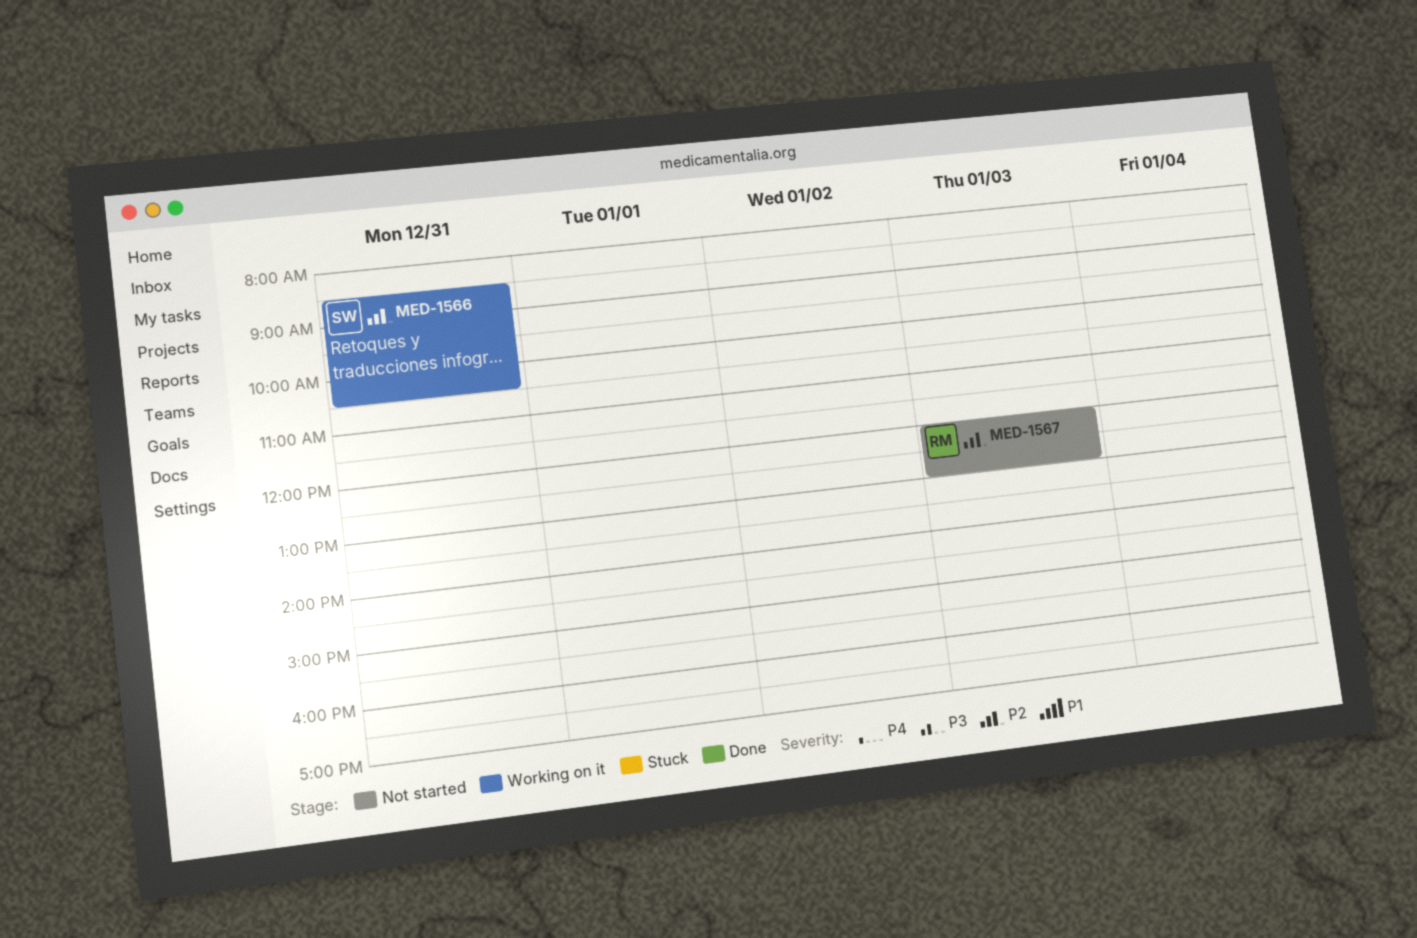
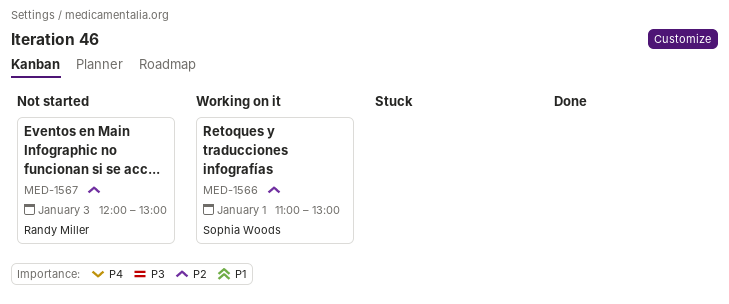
MED-1566, day: Dec 31 -> Jan 1
MED-1566, begins: 08:30 -> 11:00
MED-1566, ends: 10:30 -> 13:00

